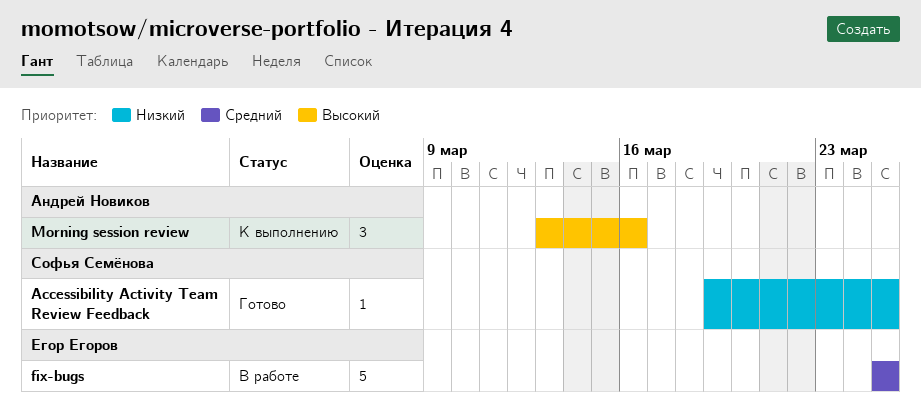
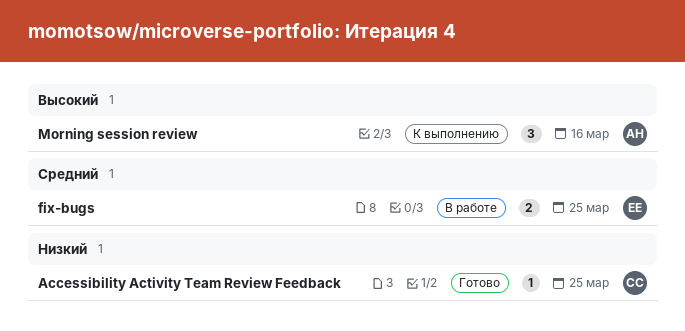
fix-bugs, estimate: 5 -> 2

